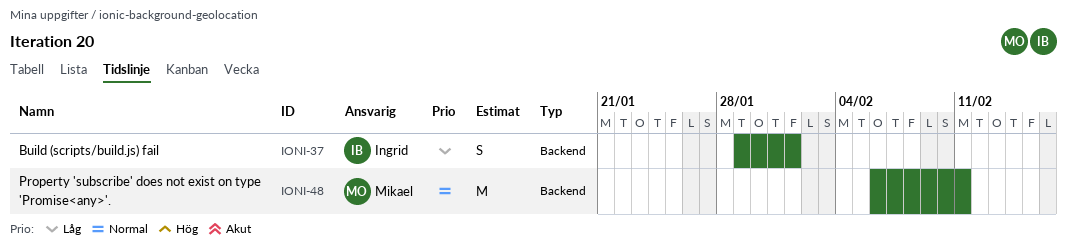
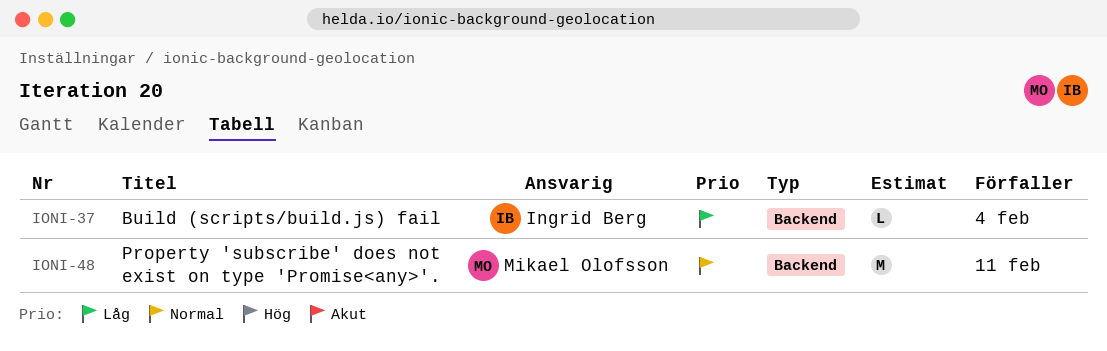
IONI-37, estimate: S -> L
IONI-37, due: Feb 1 -> Feb 4

